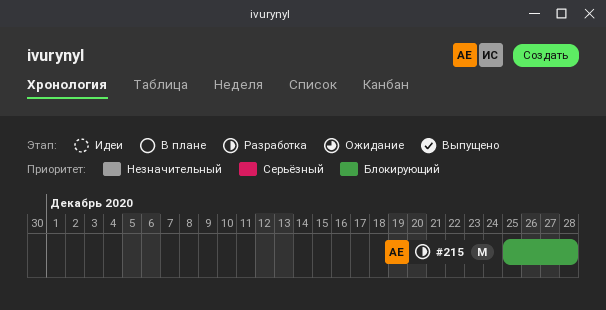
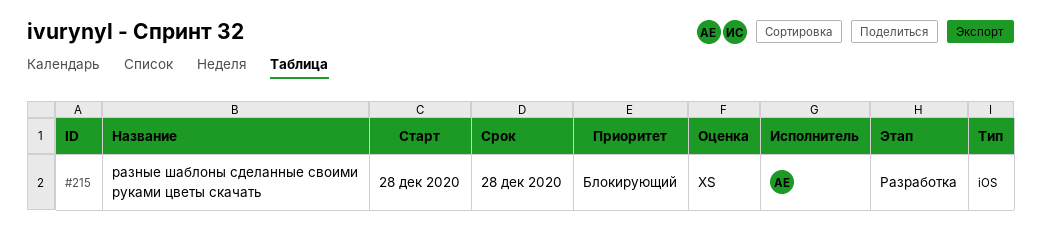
#215, estimate: M -> XS
#215, start: Dec 25 -> Dec 28

